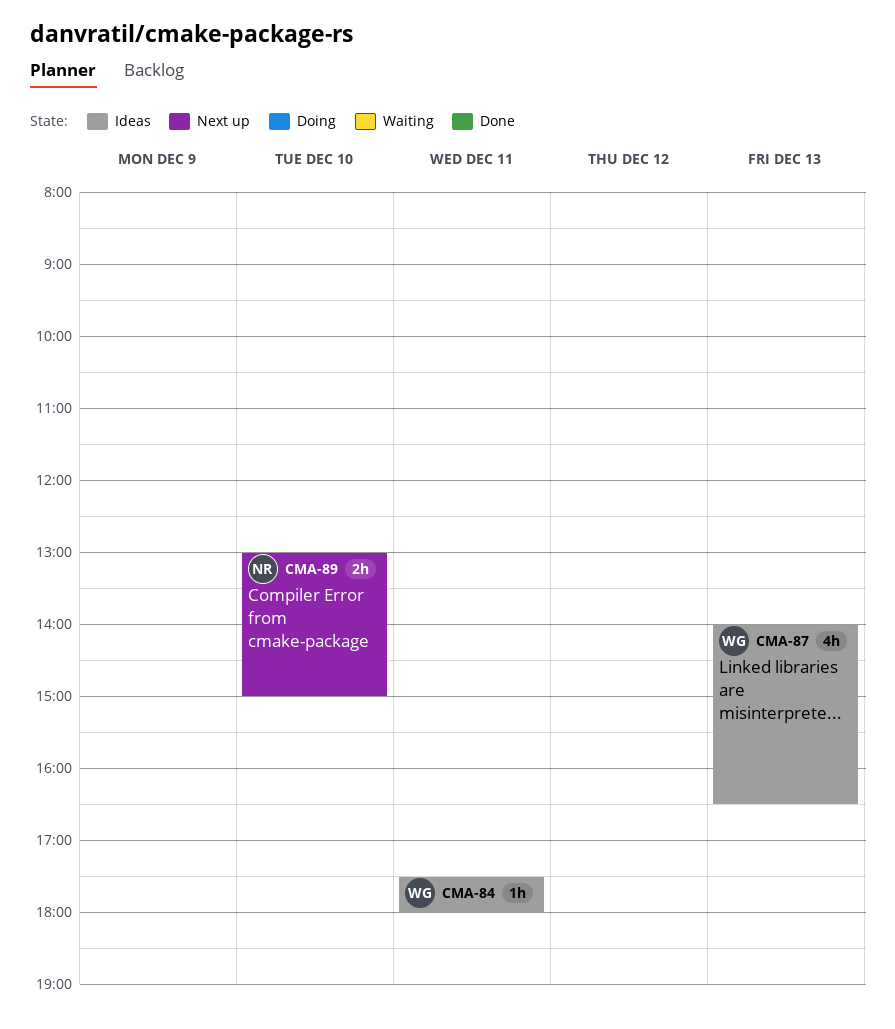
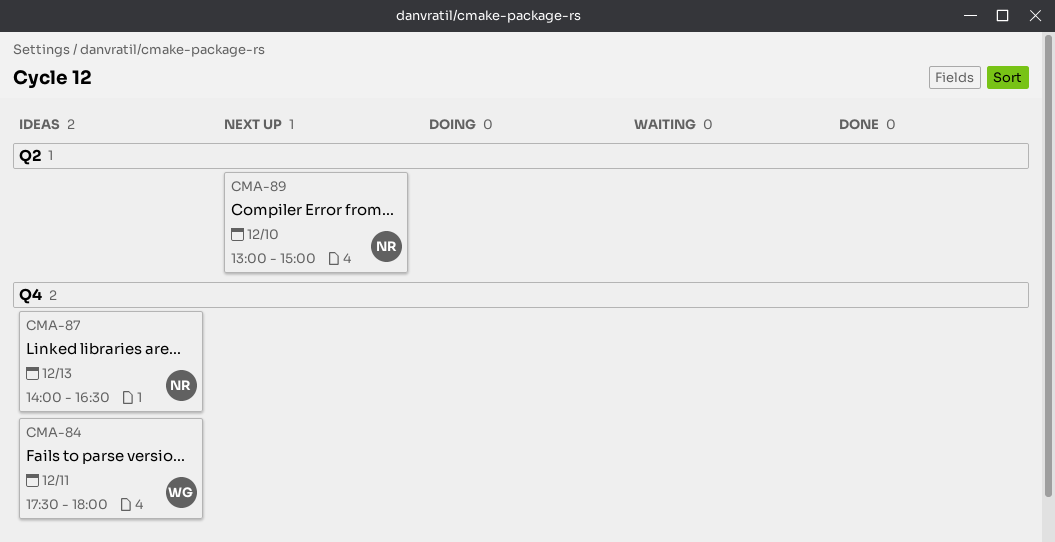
CMA-87, owner: WG -> NR

